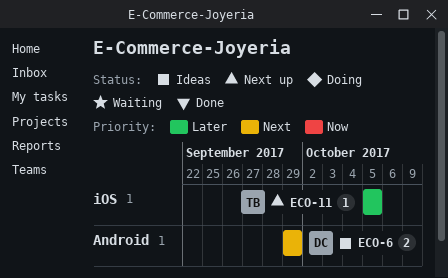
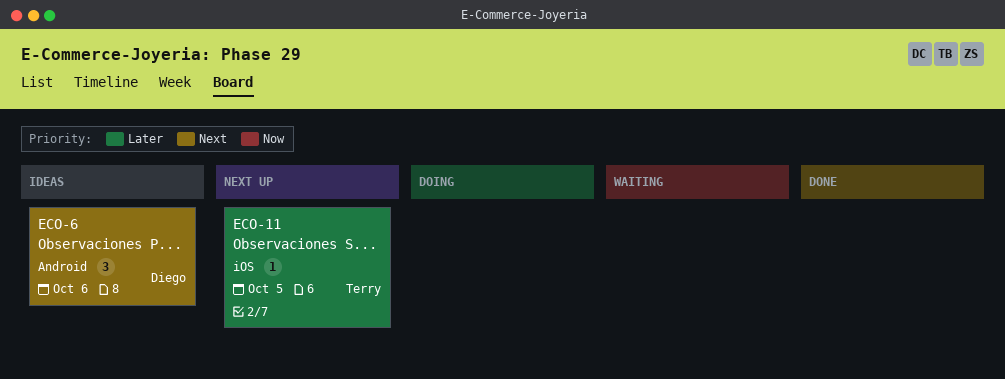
ECO-6, estimate: 2 -> 3
ECO-6, due: Sep 29 -> Oct 6

